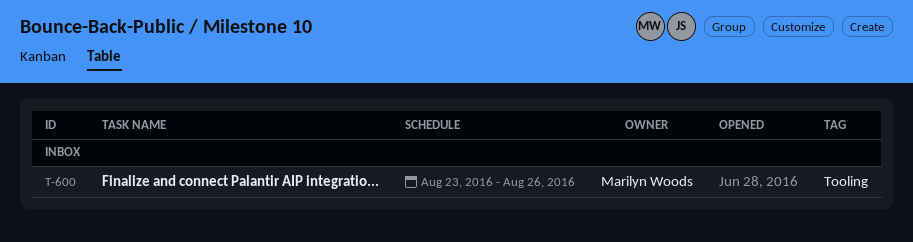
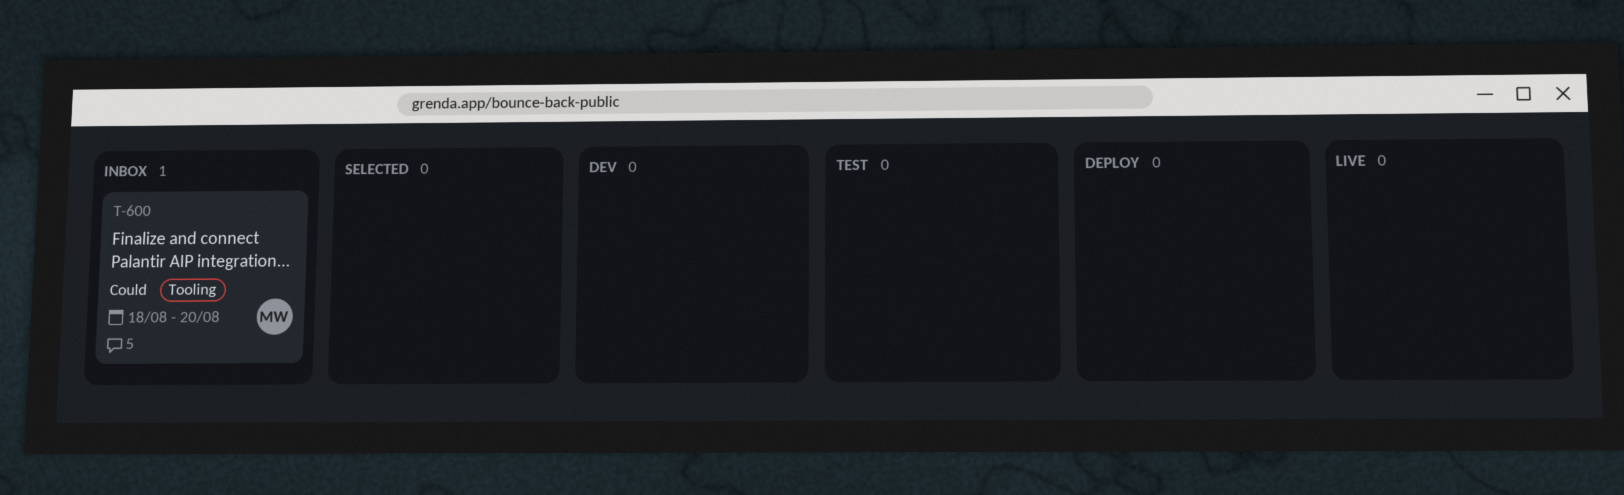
T-600, start: Aug 23 -> Aug 18
T-600, due: Aug 26 -> Aug 20

